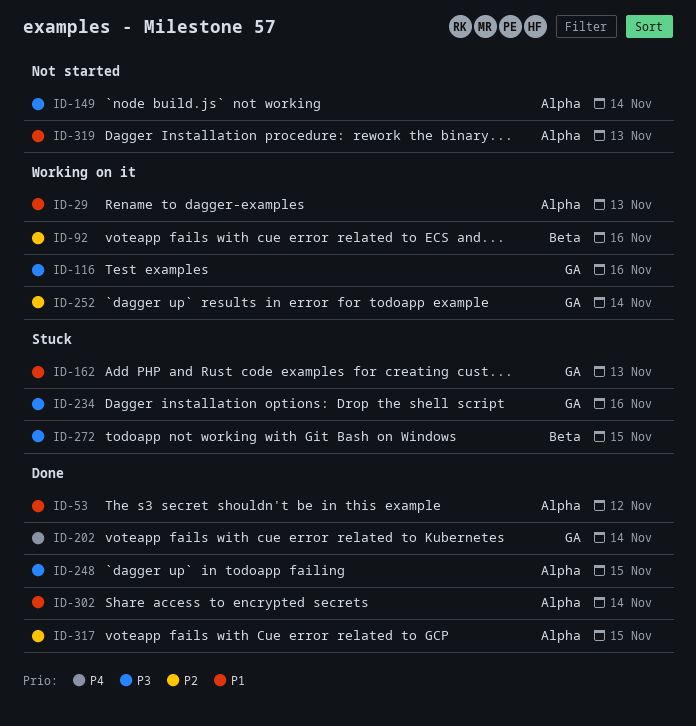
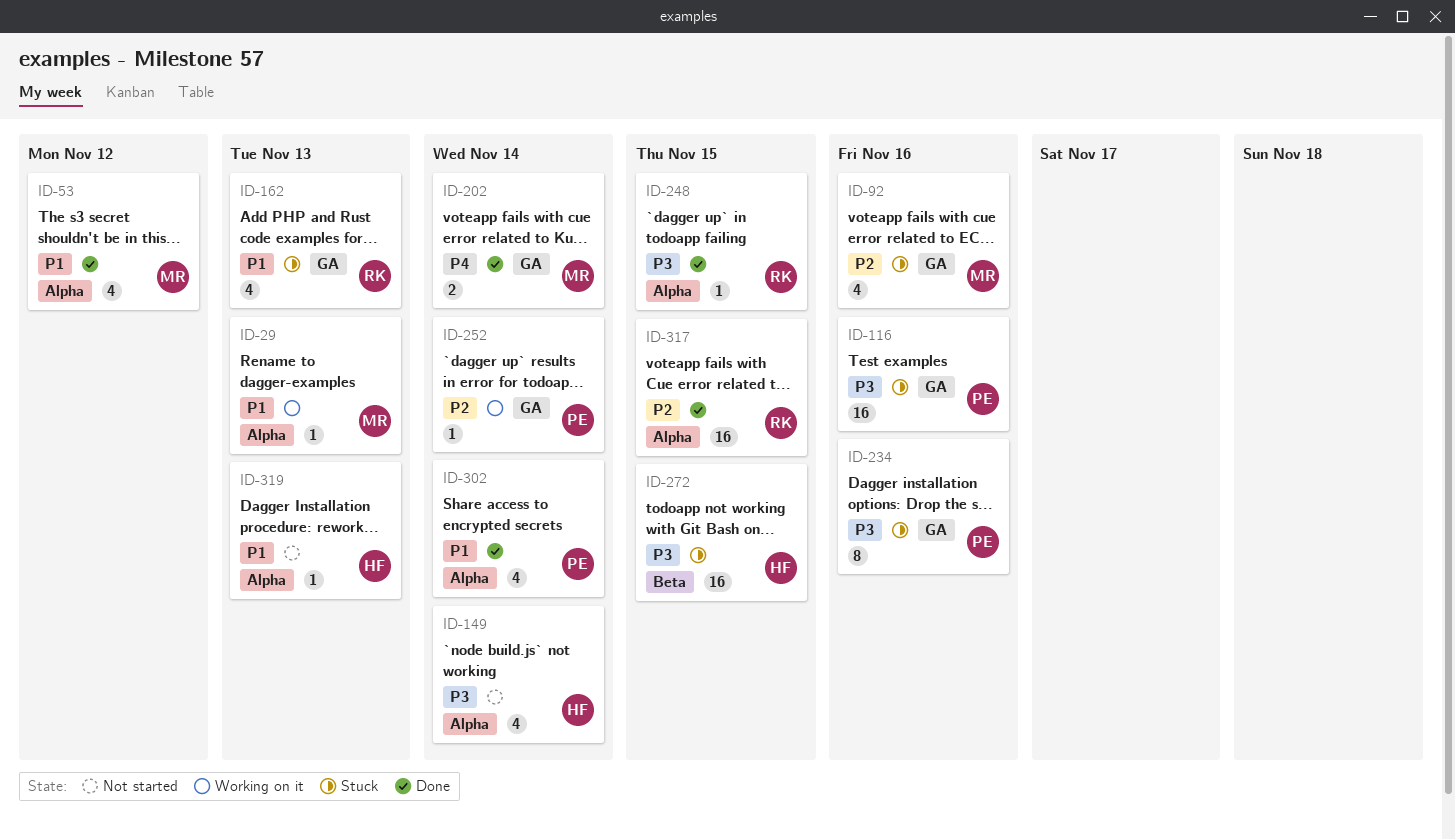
ID-92, status: Working on it -> Stuck
ID-92, label: Beta -> GA
ID-116, status: Working on it -> Stuck

